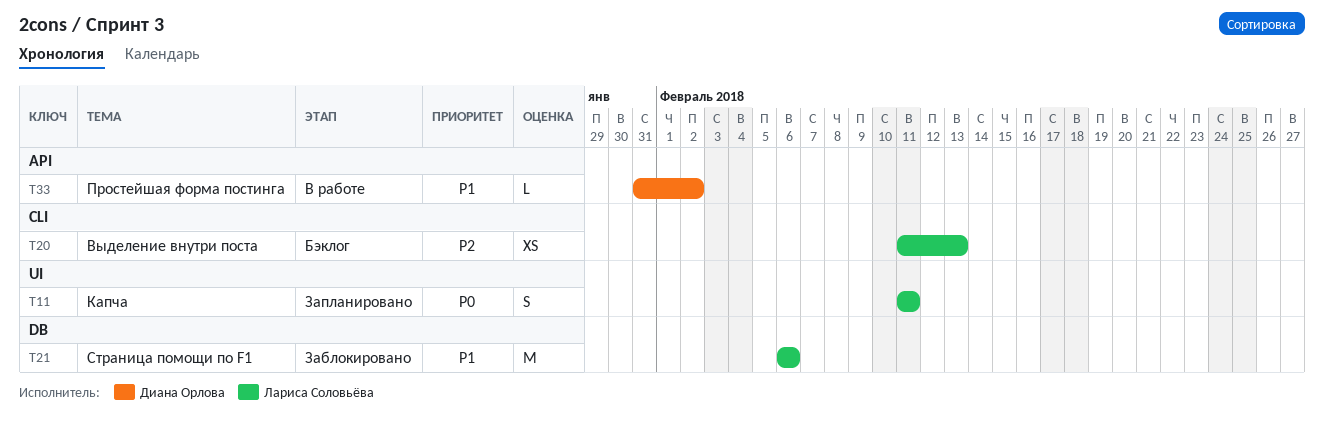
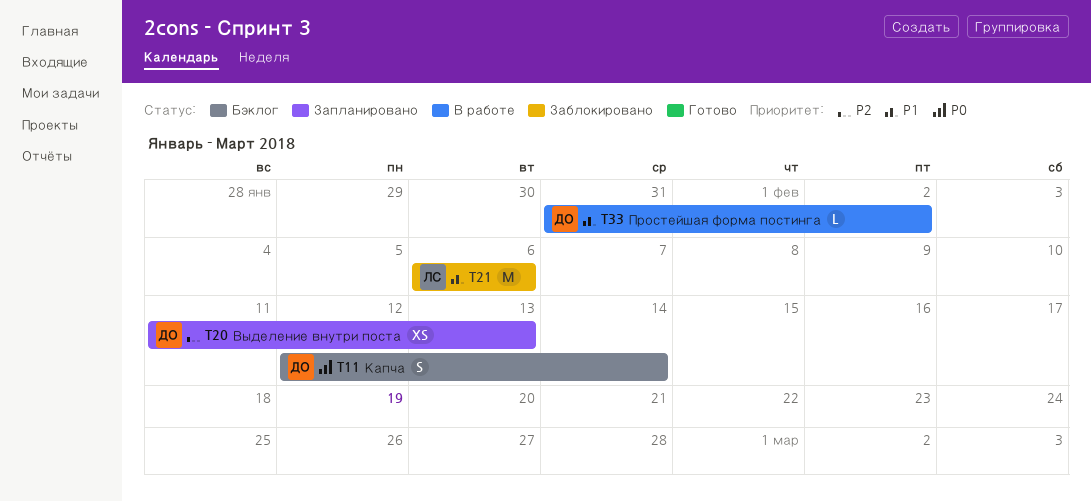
T11, status: Запланировано -> Бэклог
T11, owner: Лариса Соловьёва -> Диана Орлова
T11, start: Feb 11 -> Feb 12
T11, due: Feb 11 -> Feb 14
T20, status: Бэклог -> Запланировано
T20, owner: Лариса Соловьёва -> Диана Орлова

